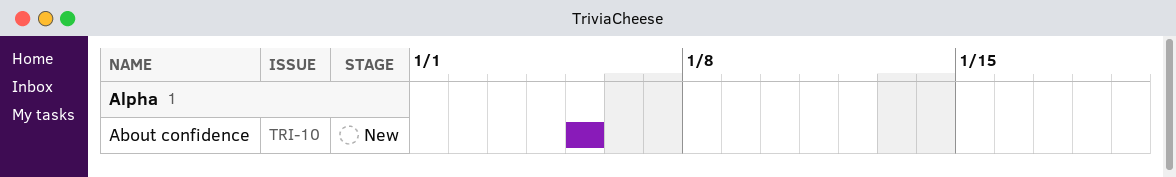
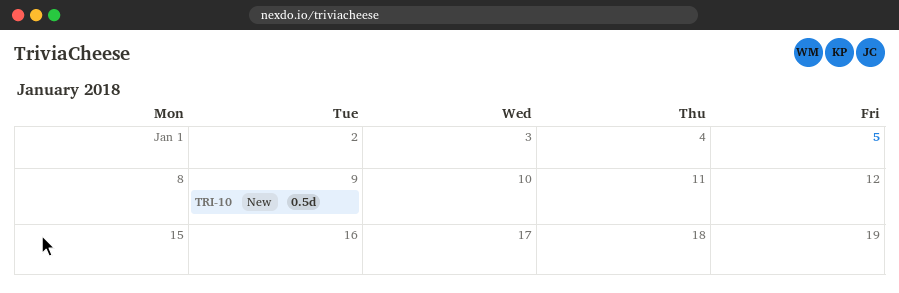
TRI-10, due: Jan 5 -> Jan 9

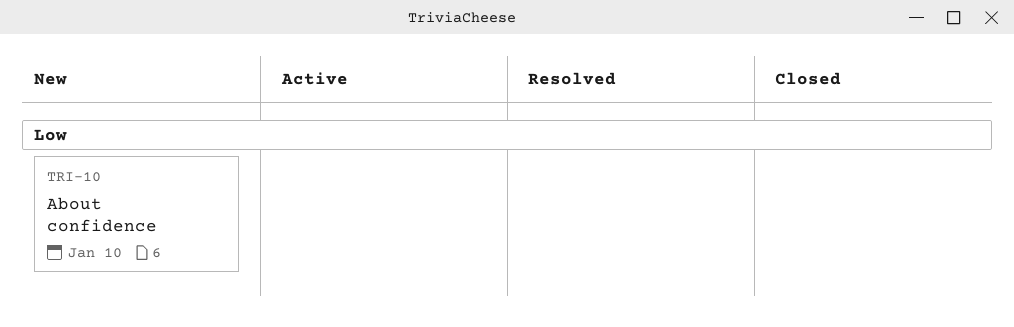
TRI-10, due: Jan 9 -> Jan 10

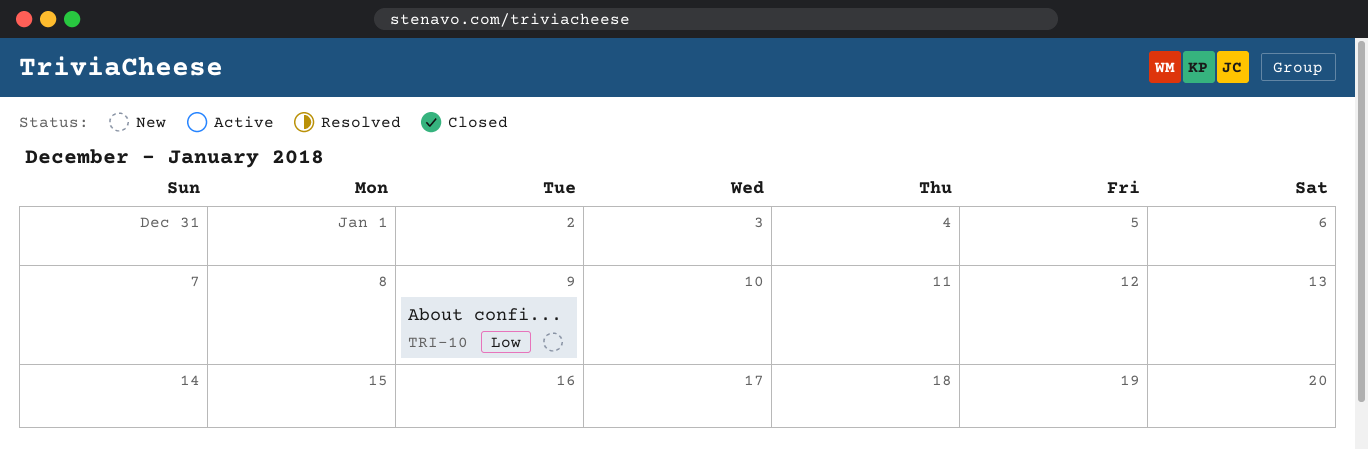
TRI-10, due: Jan 10 -> Jan 9

